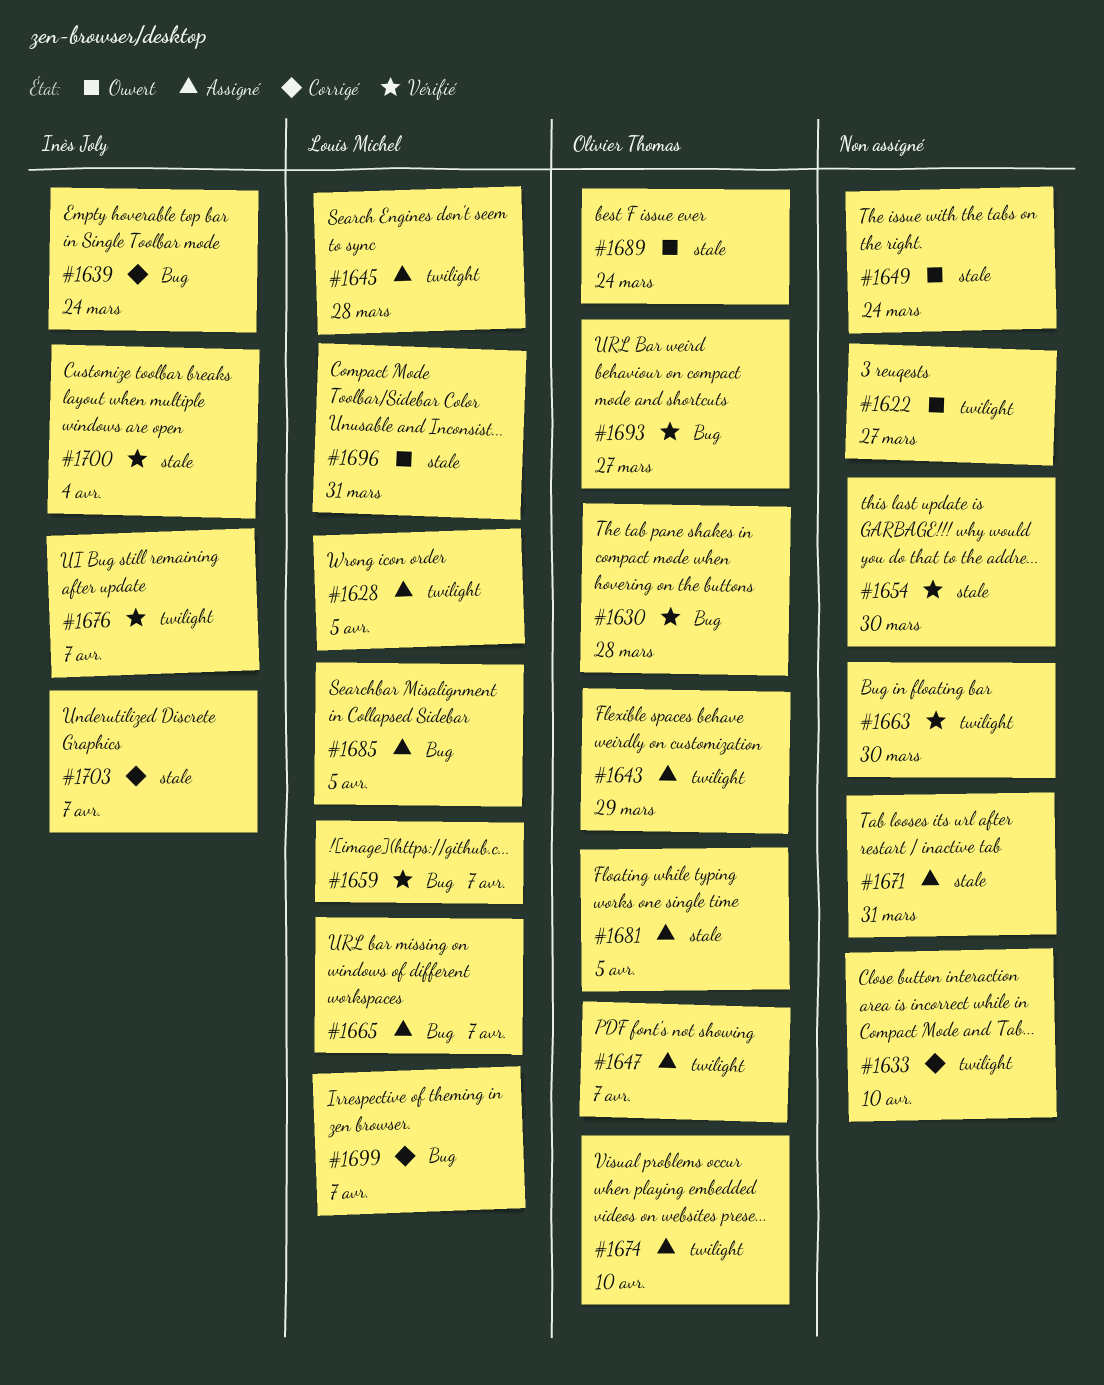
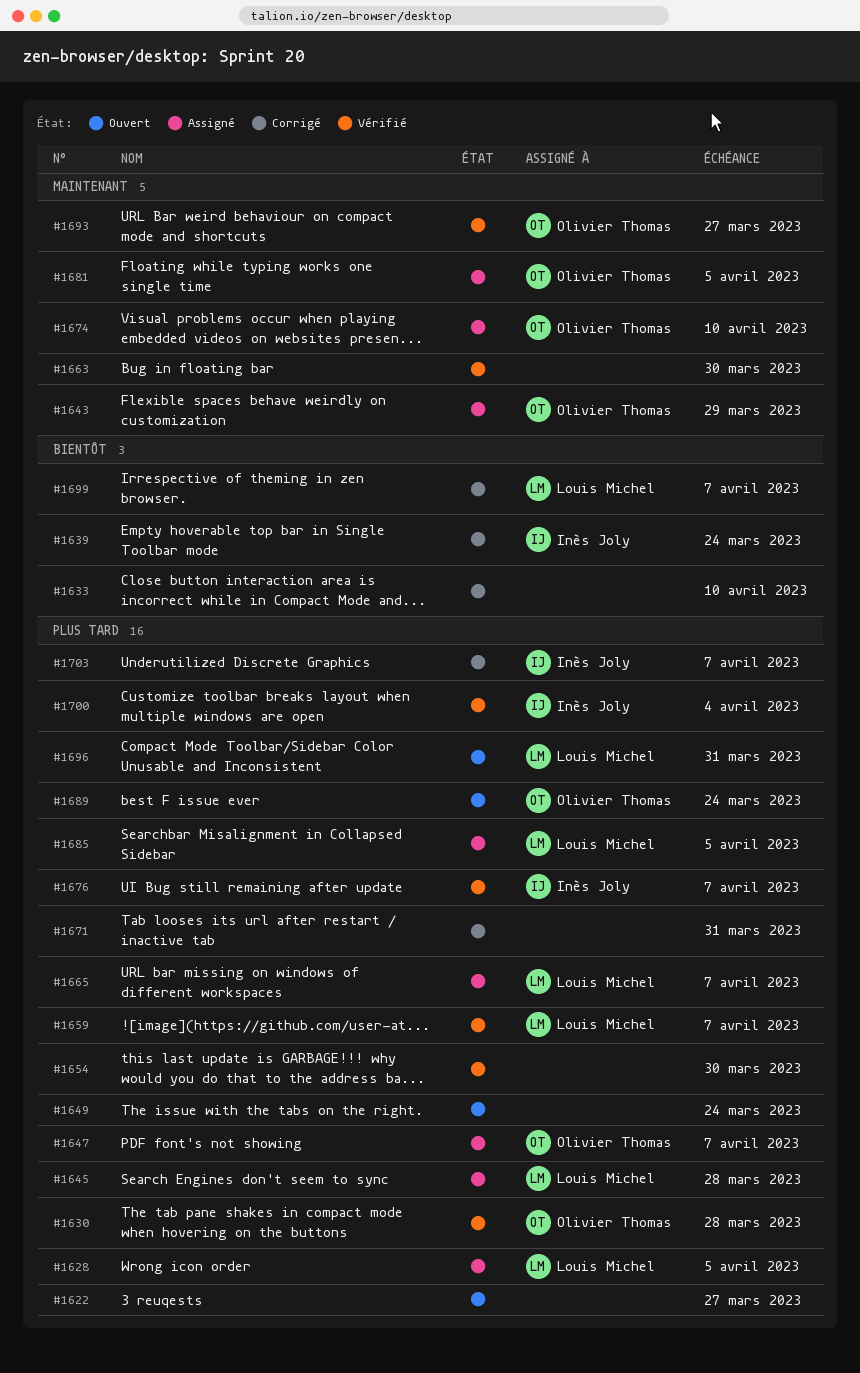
#1671, status: Assigné -> Corrigé

